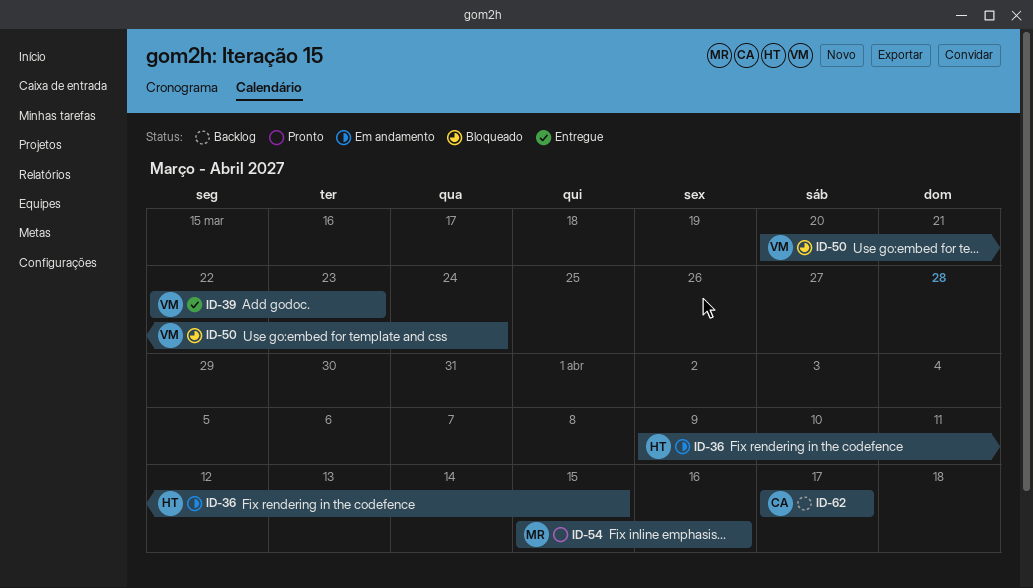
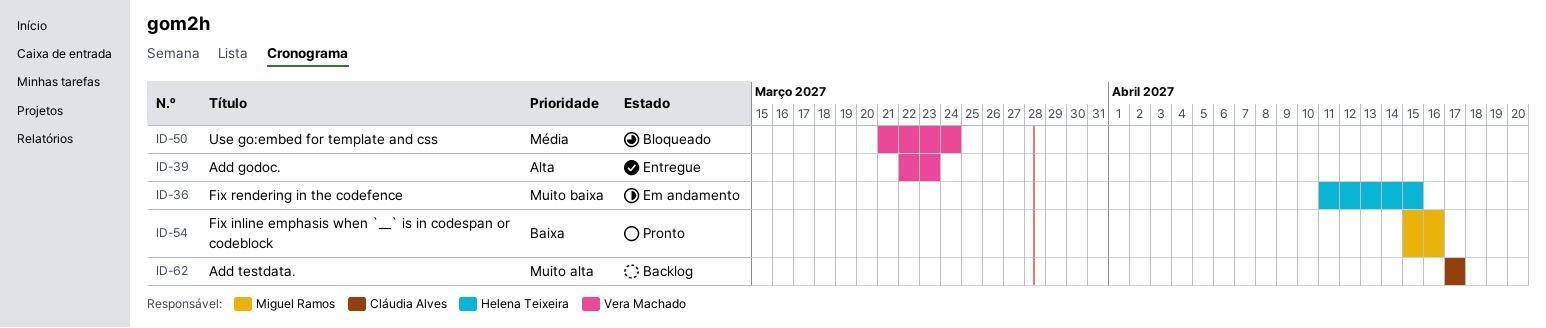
ID-36, start: Apr 9 -> Apr 11
ID-50, start: Mar 20 -> Mar 21

